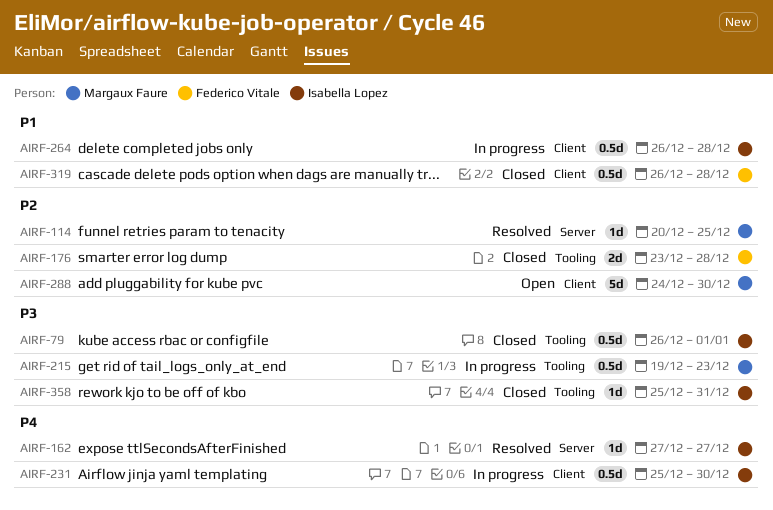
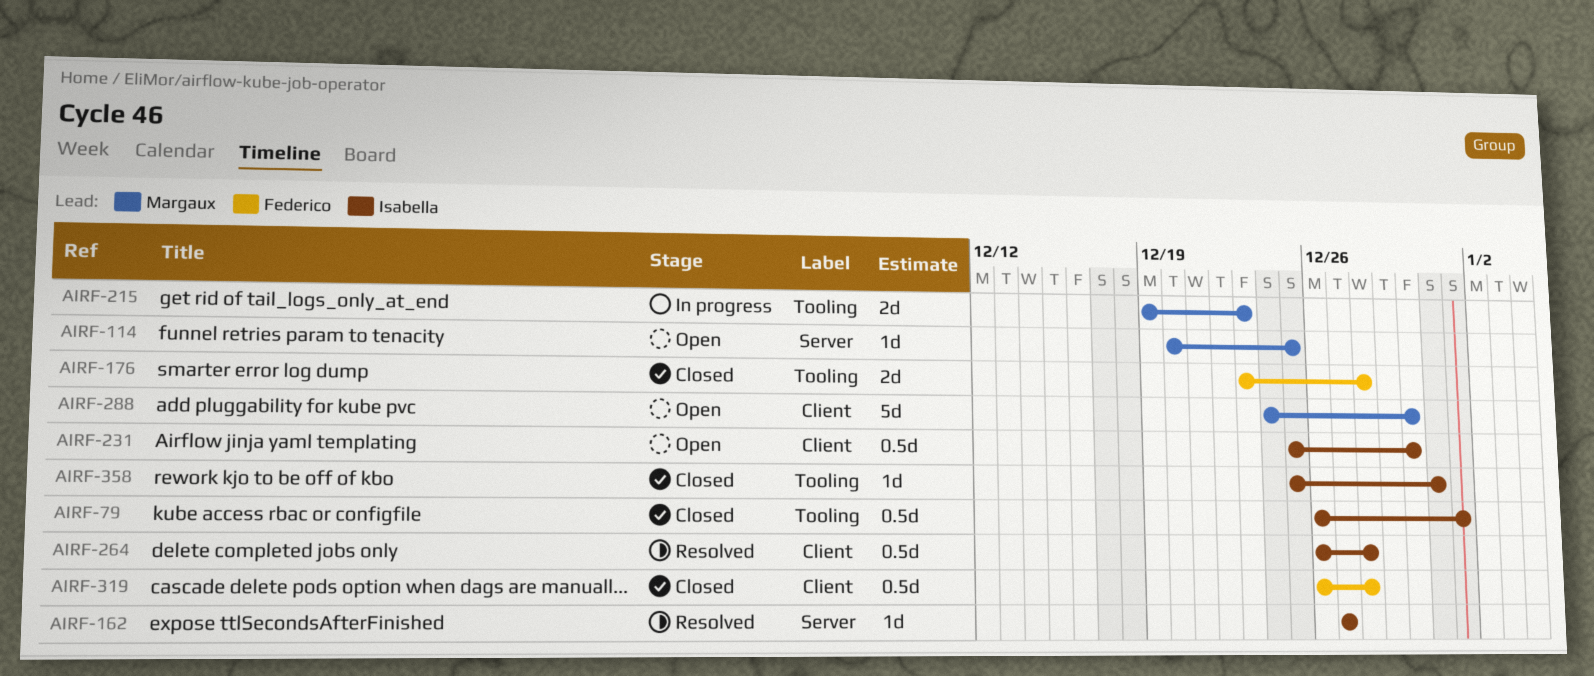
AIRF-114, status: Resolved -> Open
AIRF-215, estimate: 0.5d -> 2d
AIRF-231, status: In progress -> Open
AIRF-264, status: In progress -> Resolved

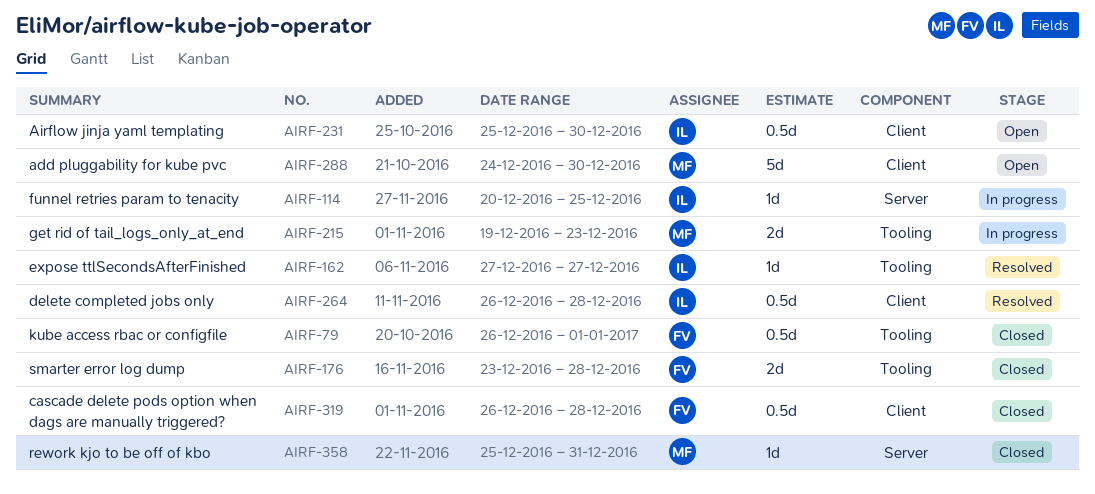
AIRF-79, owner: Isabella -> Federico
AIRF-114, status: Open -> In progress
AIRF-114, owner: Margaux -> Isabella
AIRF-162, label: Server -> Tooling
AIRF-358, owner: Isabella -> Margaux
AIRF-358, label: Tooling -> Server

